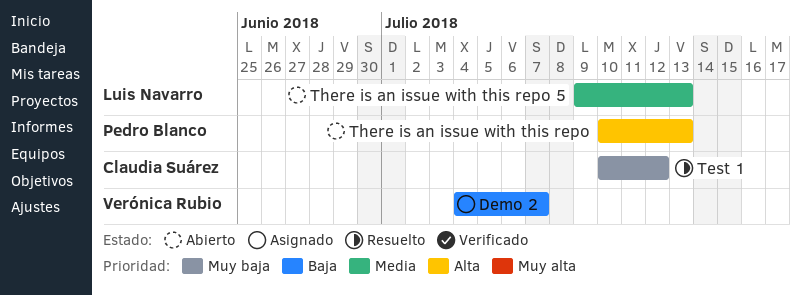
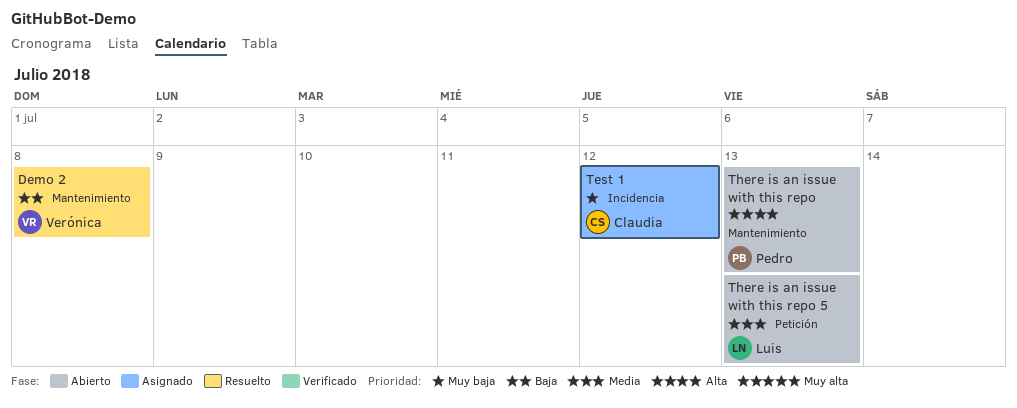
Demo 2, status: Asignado -> Resuelto
Demo 2, due: Jul 7 -> Jul 8
Test 1, status: Resuelto -> Asignado

